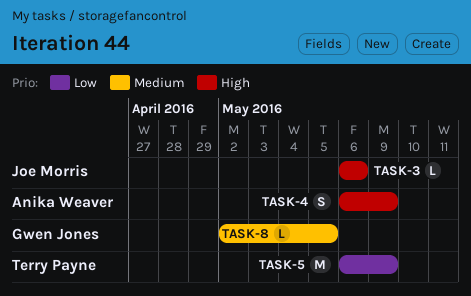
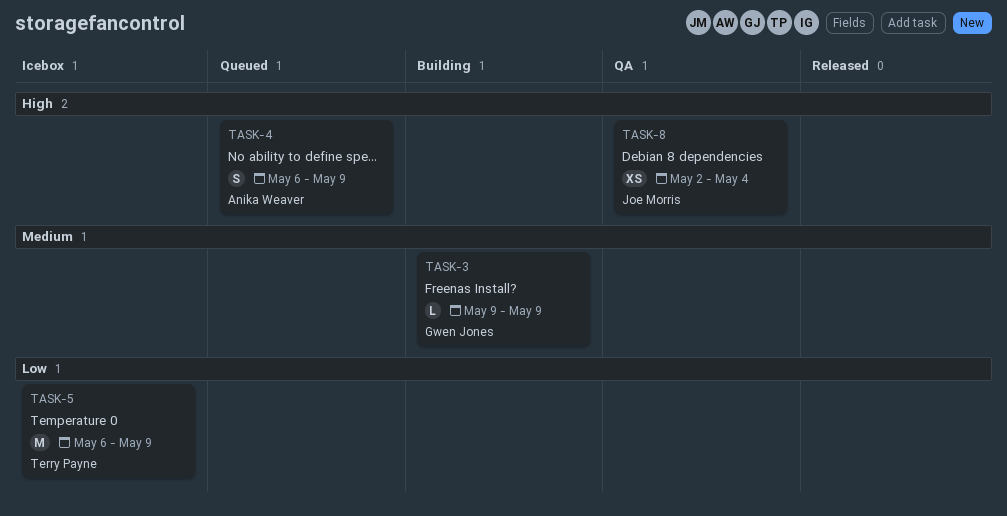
TASK-3, owner: Joe Morris -> Gwen Jones
TASK-3, priority: High -> Medium
TASK-3, start: May 6 -> May 9
TASK-3, due: May 6 -> May 9
TASK-8, owner: Gwen Jones -> Joe Morris
TASK-8, priority: Medium -> High
TASK-8, estimate: L -> XS
TASK-8, due: May 5 -> May 4

